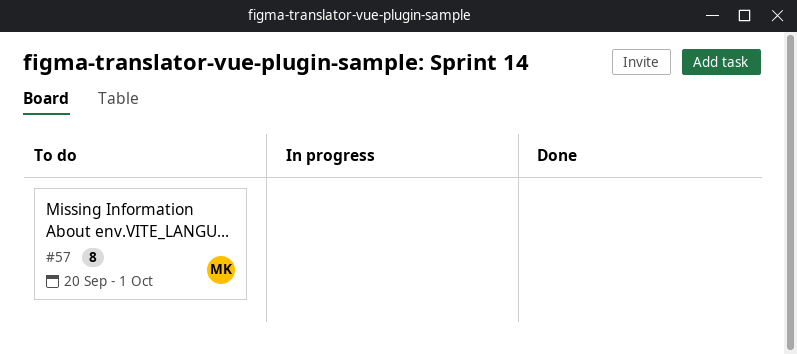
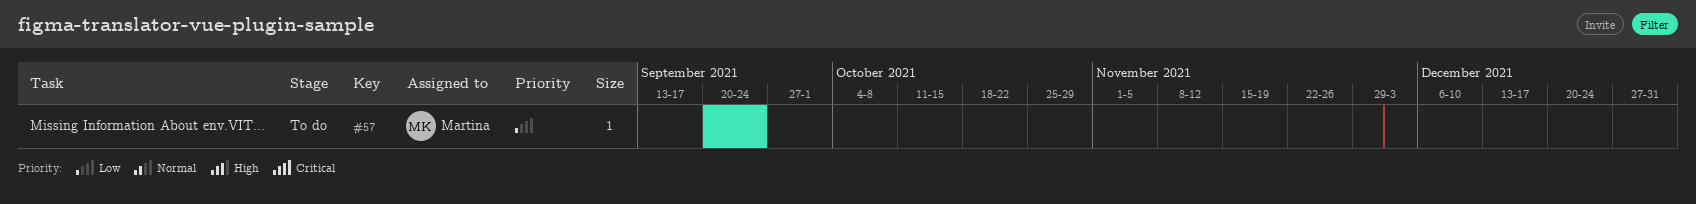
#57, estimate: 8 -> 1
#57, due: Oct 1 -> Sep 24

